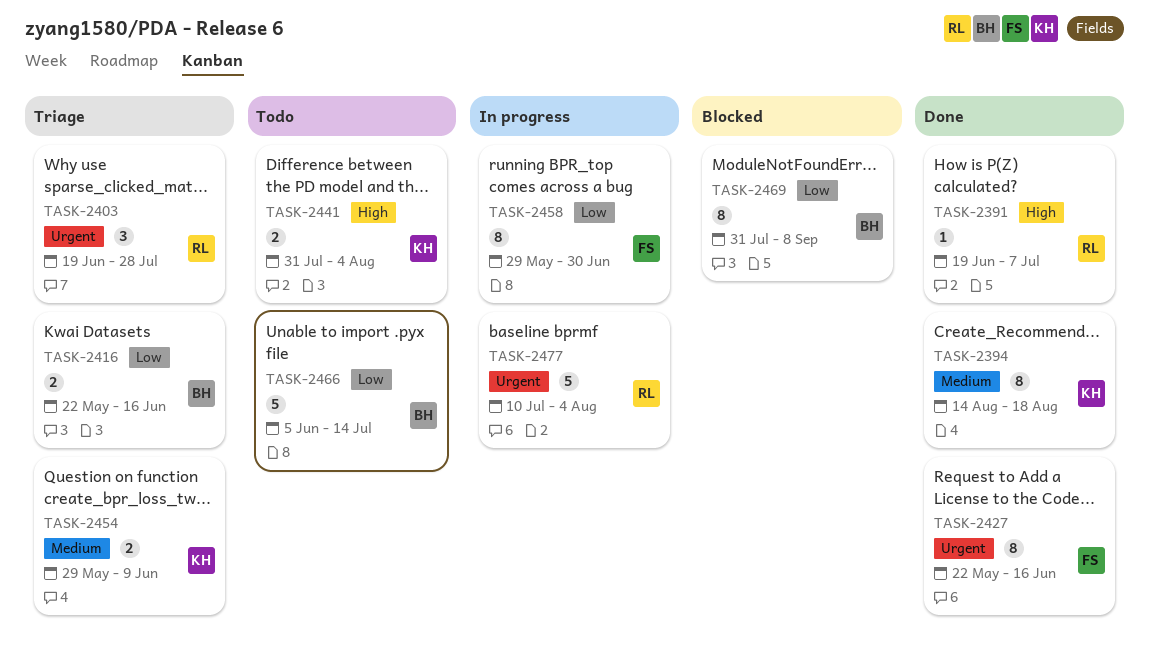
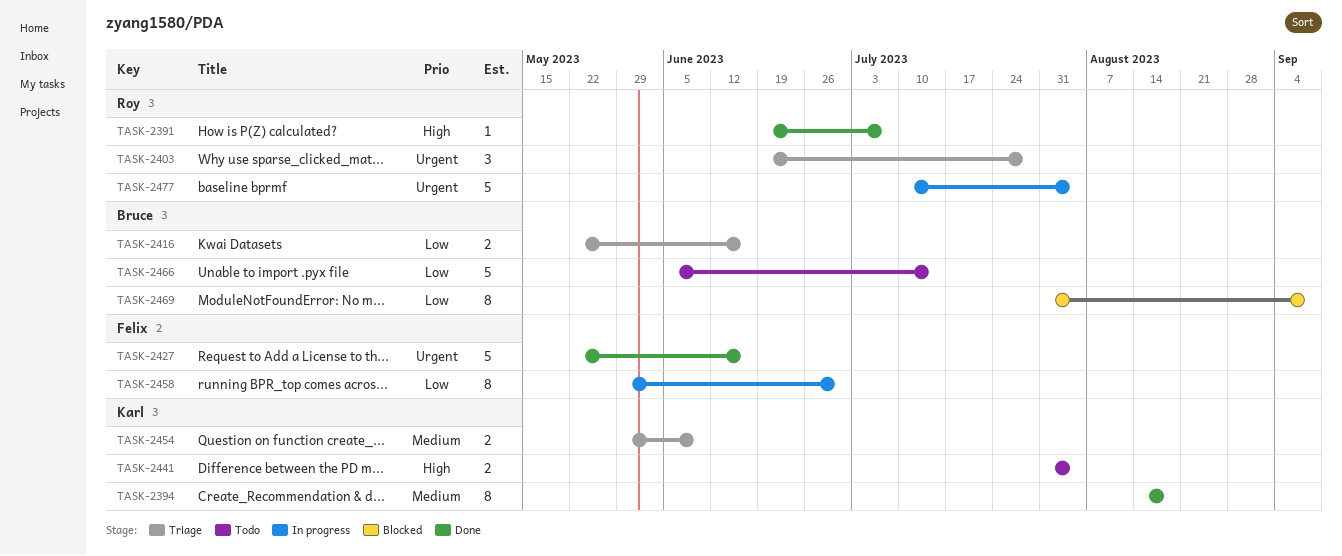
TASK-2427, estimate: 8 -> 5

